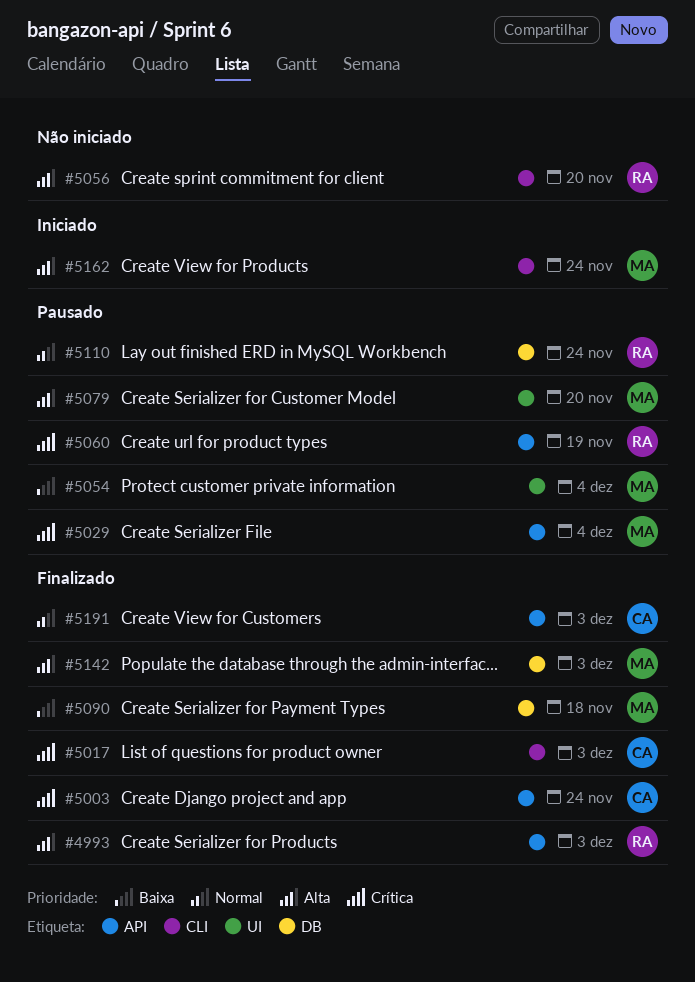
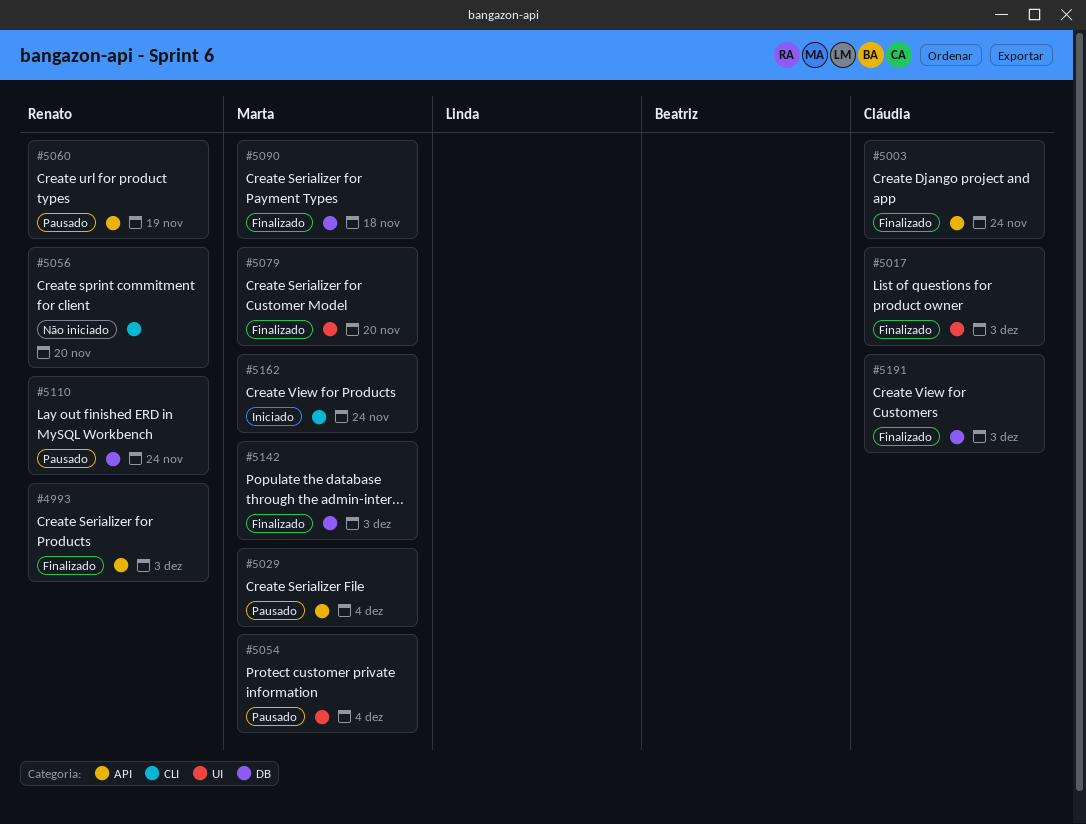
#5017, label: CLI -> UI
#5079, status: Pausado -> Finalizado
#5191, label: API -> DB

